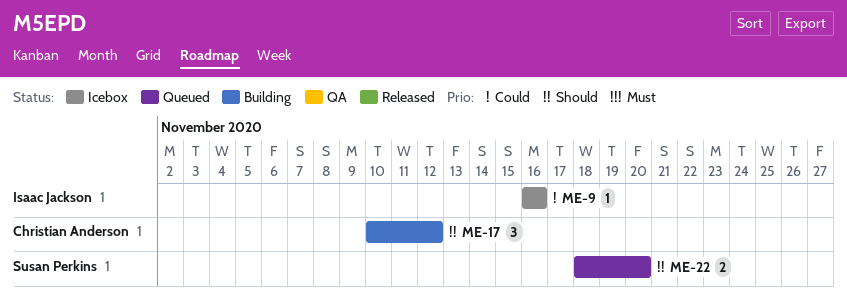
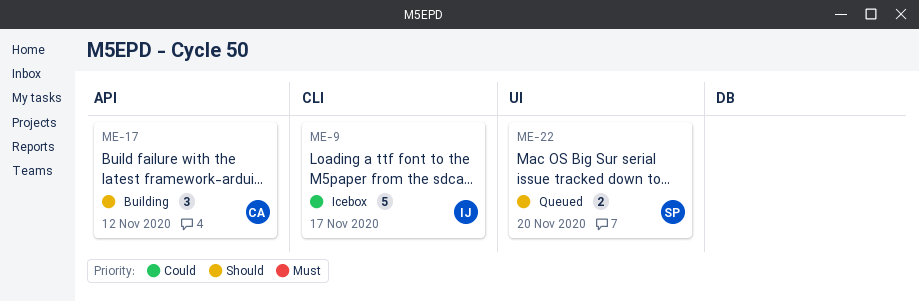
ME-9, estimate: 1 -> 5
ME-9, due: Nov 16 -> Nov 17

